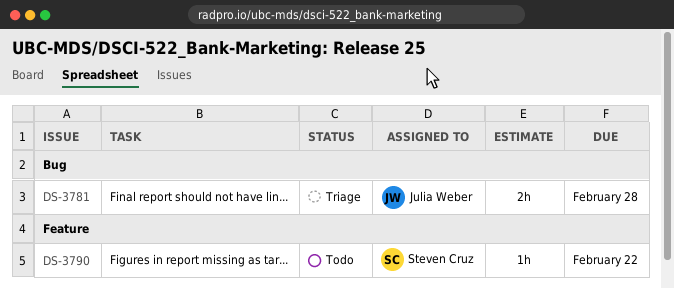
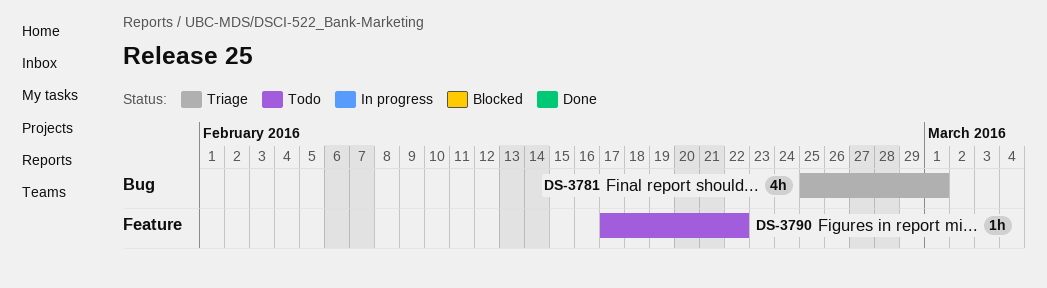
DS-3781, estimate: 2h -> 4h
DS-3781, due: Feb 28 -> Mar 1

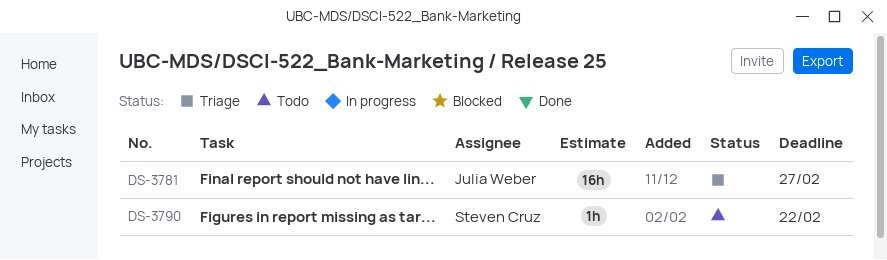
DS-3781, estimate: 4h -> 16h
DS-3781, due: Mar 1 -> Feb 27

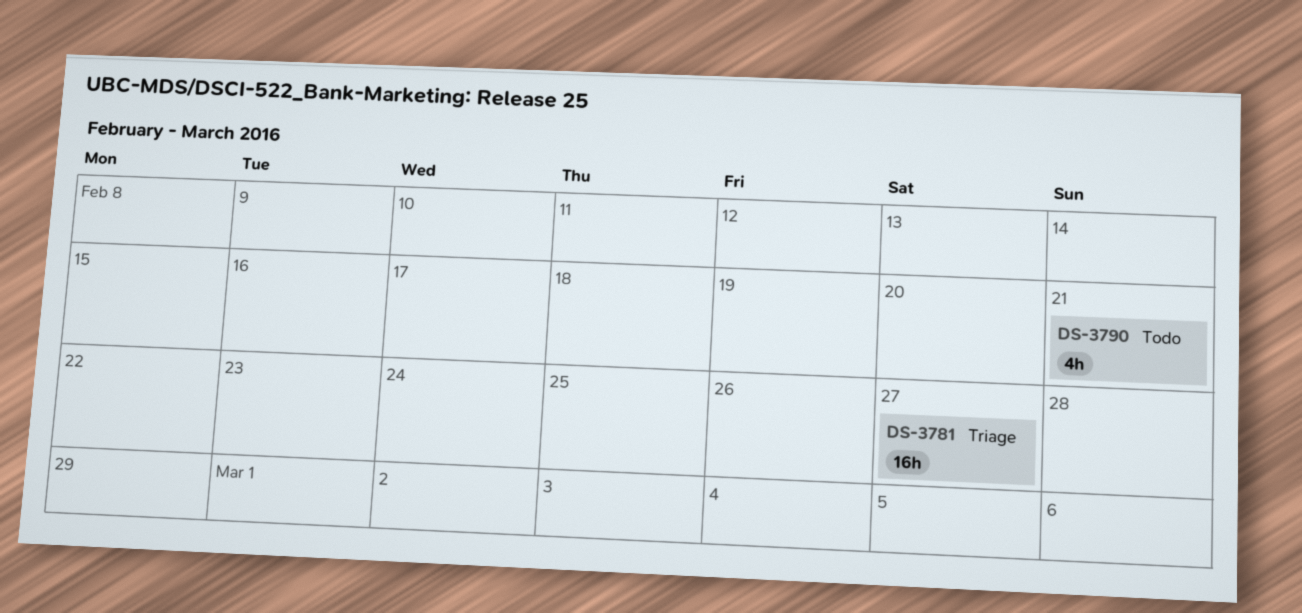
DS-3790, estimate: 1h -> 4h
DS-3790, due: Feb 22 -> Feb 21

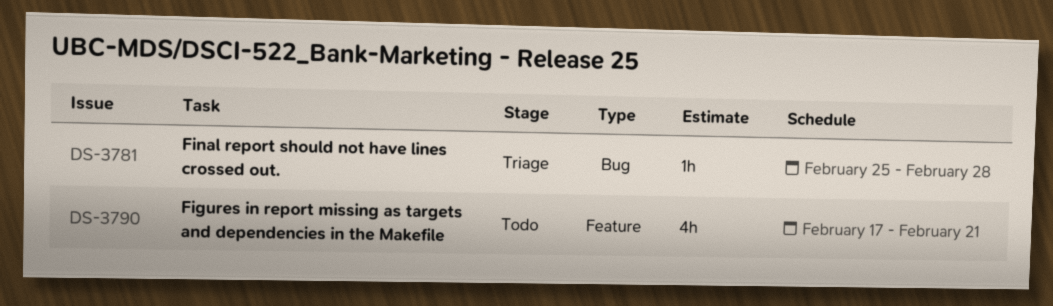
DS-3781, estimate: 16h -> 1h
DS-3781, due: Feb 27 -> Feb 28

